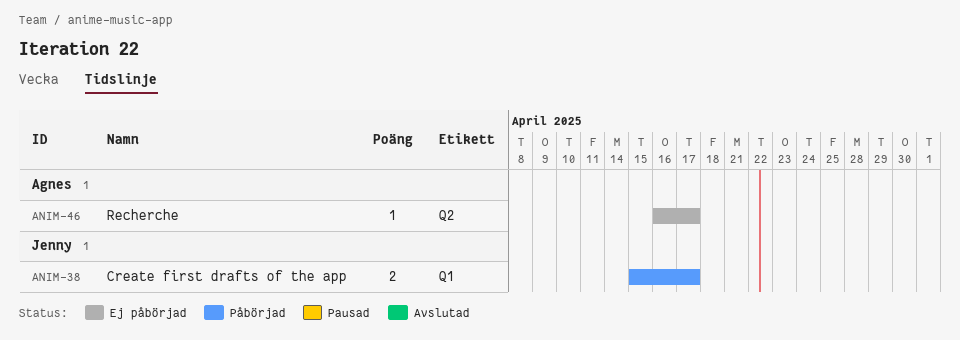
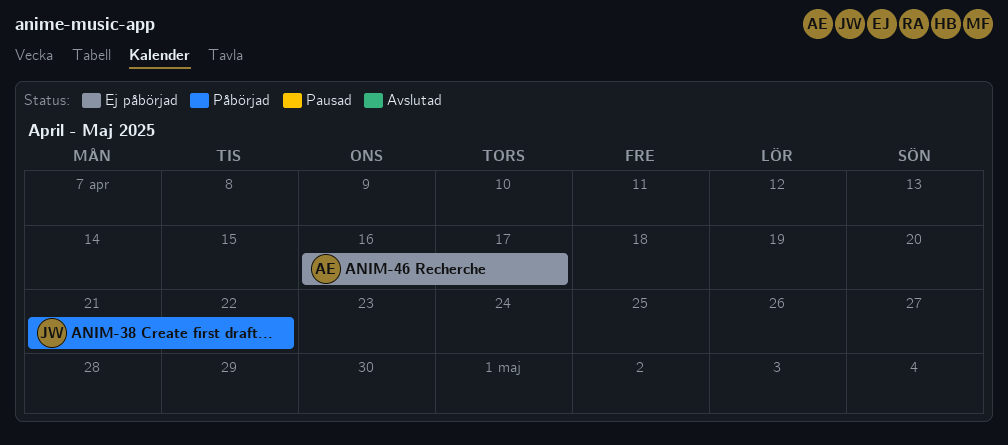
ANIM-38, start: Apr 15 -> Apr 21
ANIM-38, due: Apr 17 -> Apr 22

